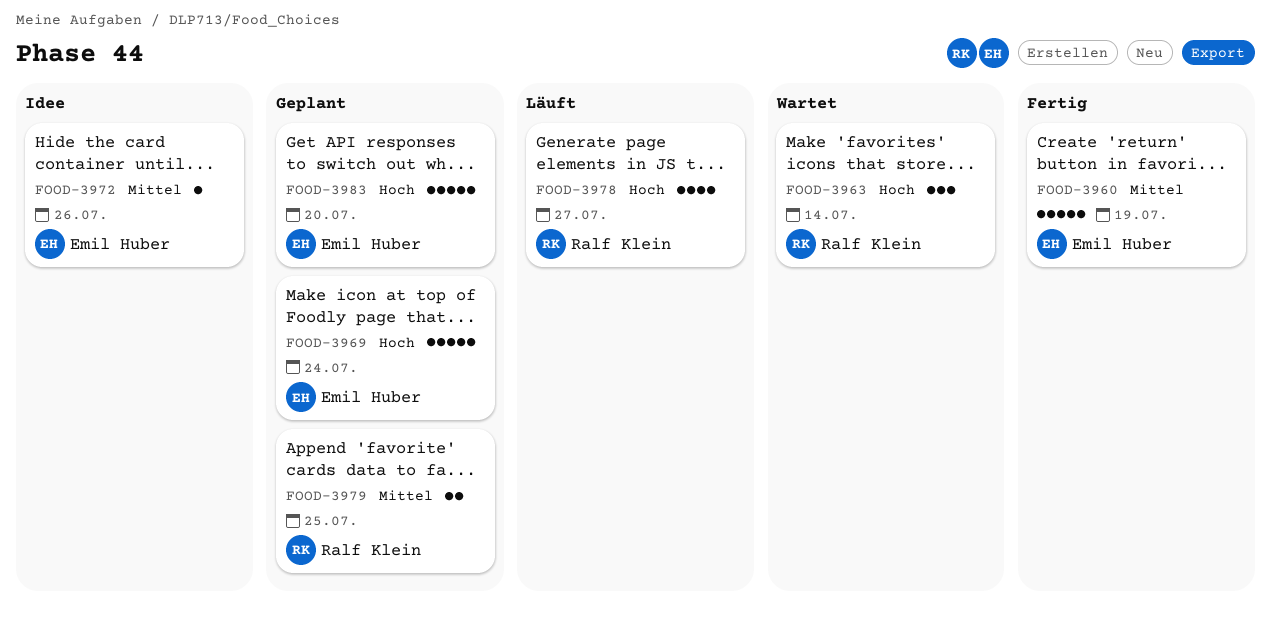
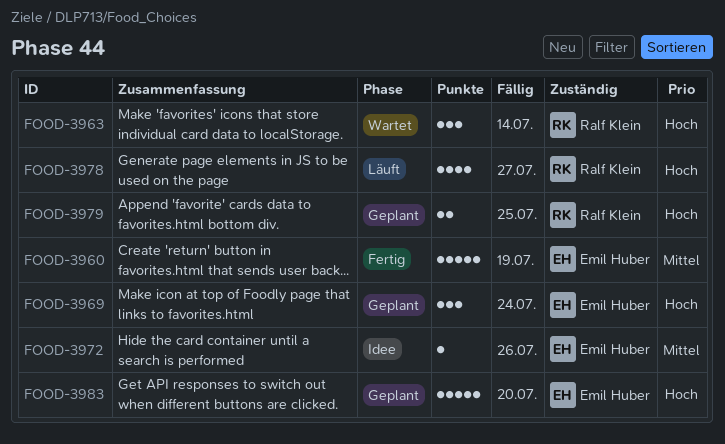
FOOD-3969, estimate: 5 -> 3
FOOD-3979, priority: Mittel -> Hoch

